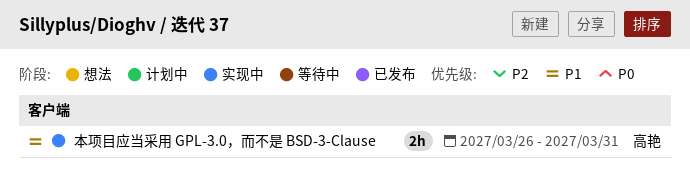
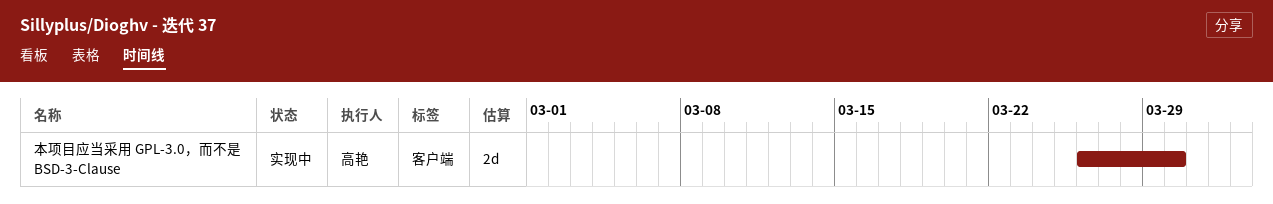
本项目应当采用 GPL-3.0，而不是 BSD-3-Clause, estimate: 2h -> 2d
本项目应当采用 GPL-3.0，而不是 BSD-3-Clause, due: Mar 31 -> Mar 30

